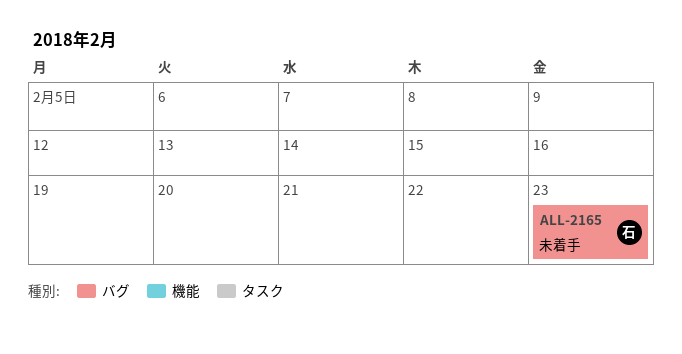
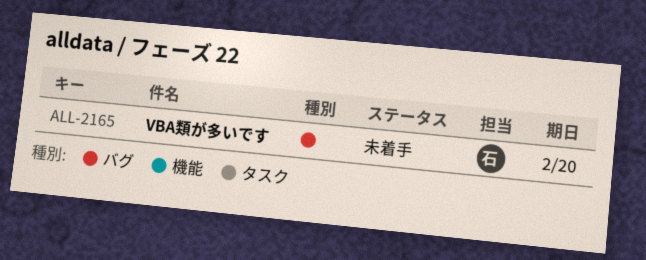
ALL-2165, due: Feb 23 -> Feb 20

